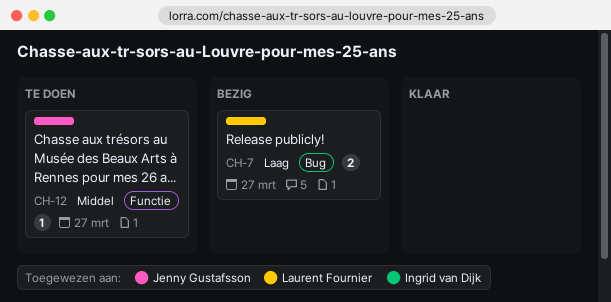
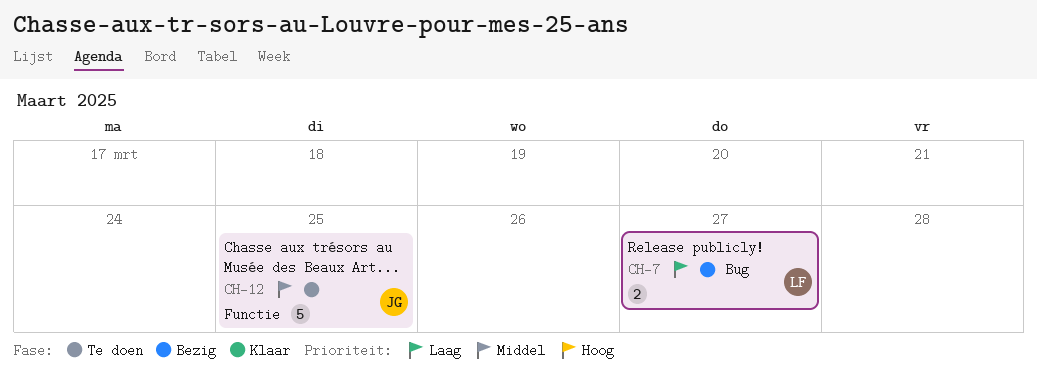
CH-12, estimate: 1 -> 5
CH-12, due: Mar 27 -> Mar 25

